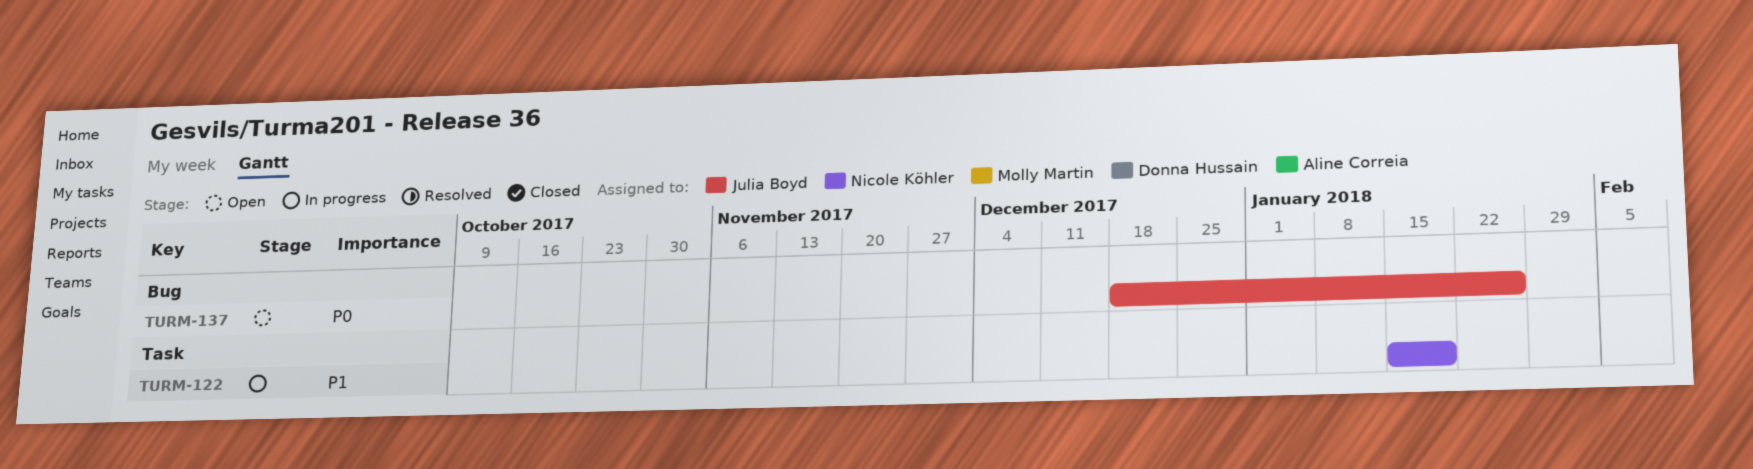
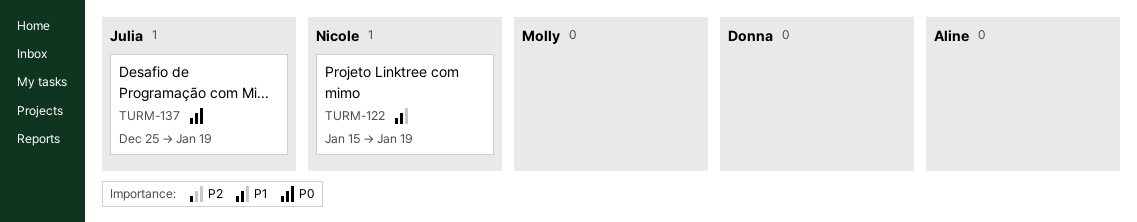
TURM-137, start: Dec 18 -> Dec 25
TURM-137, due: Jan 26 -> Jan 19

